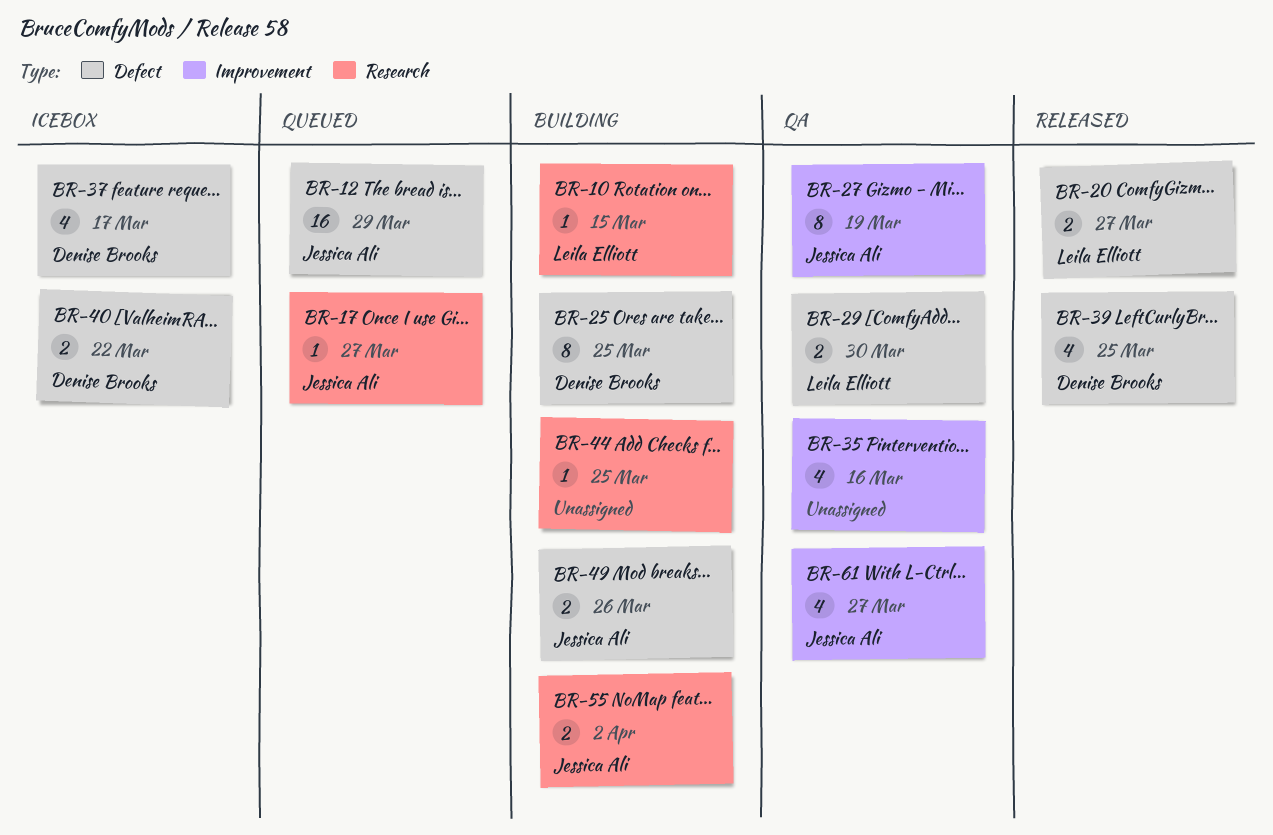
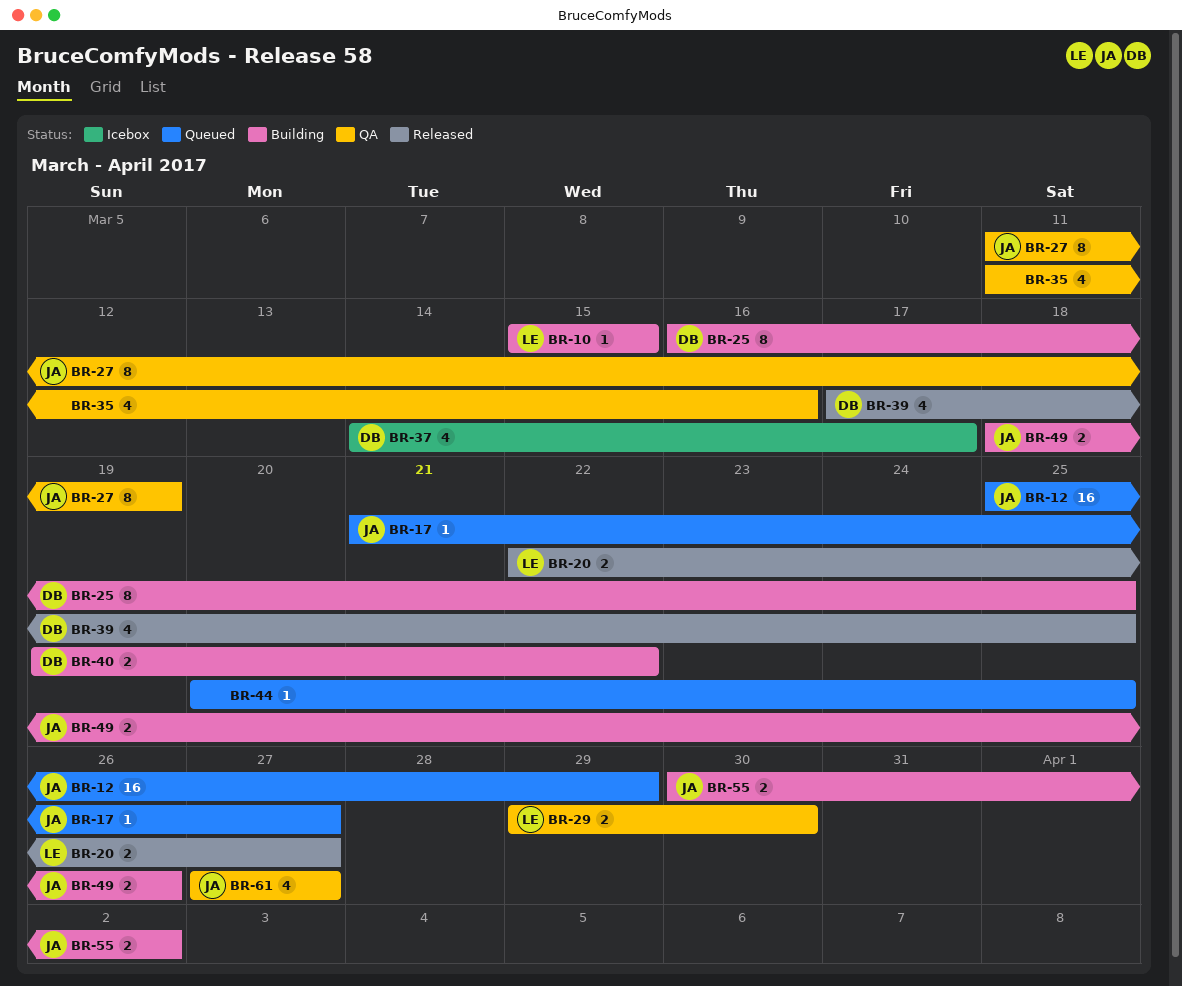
BR-40, status: Icebox -> Building
BR-44, status: Building -> Queued

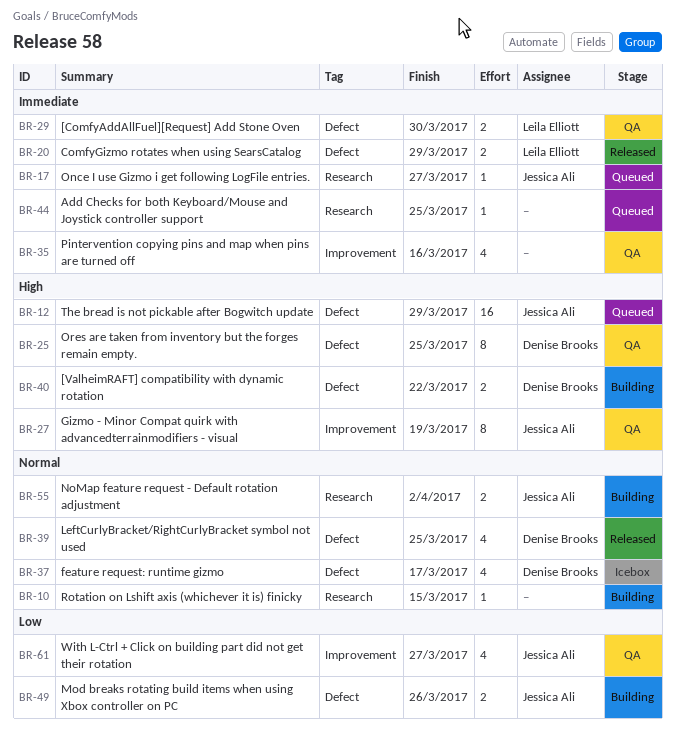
BR-10, owner: Leila Elliott -> none
BR-20, due: Mar 27 -> Mar 29
BR-25, status: Building -> QA

